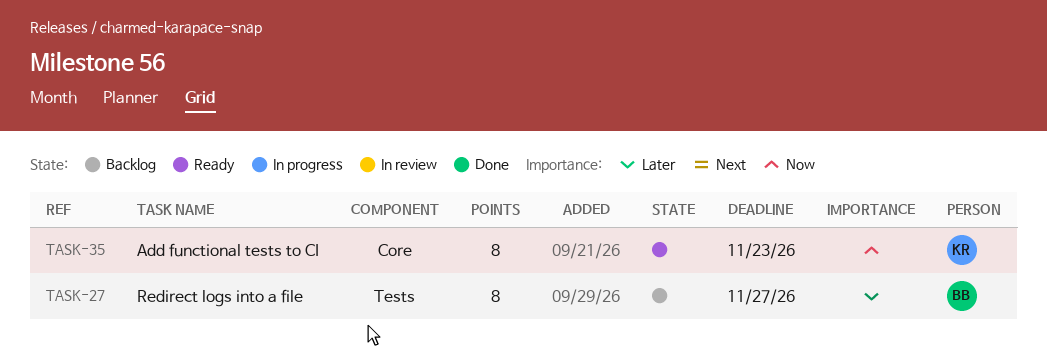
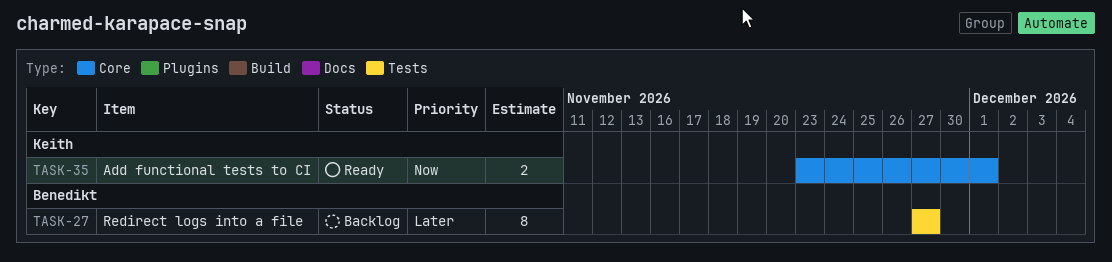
TASK-35, estimate: 8 -> 2
TASK-35, due: Nov 23 -> Dec 1

